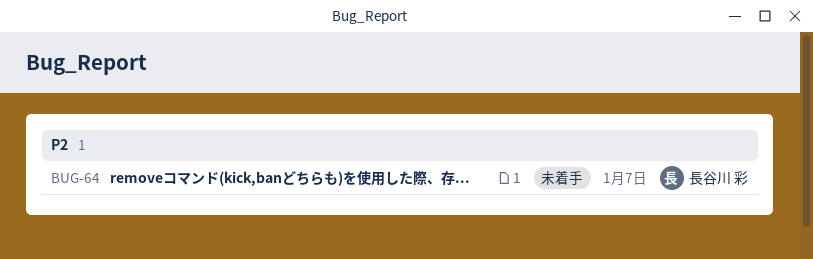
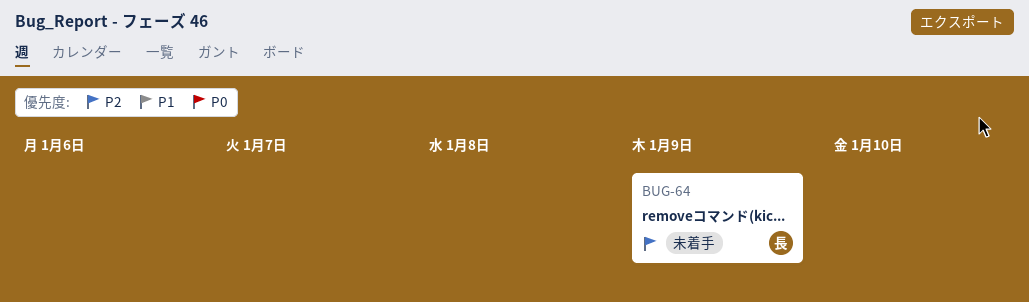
BUG-64, due: Jan 7 -> Jan 9

